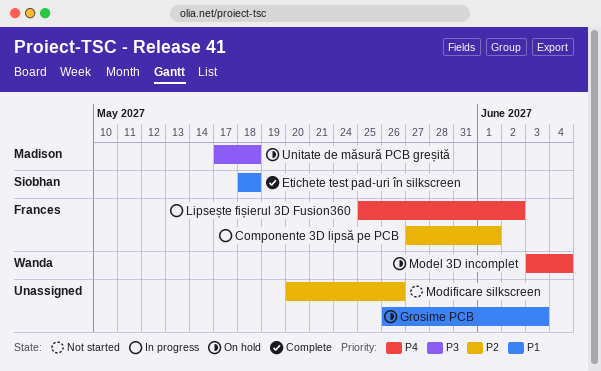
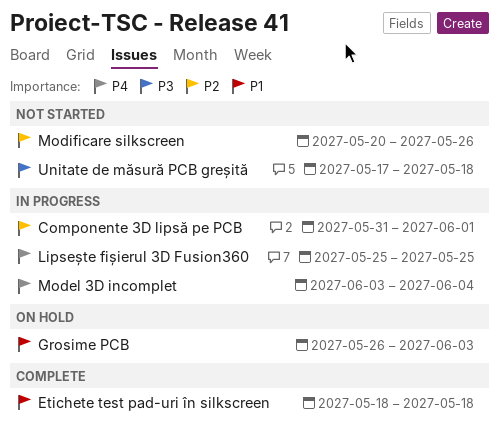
Componente 3D lipsă pe PCB, start: May 27 -> May 31
Lipsește fișierul 3D Fusion360, due: Jun 2 -> May 25
Model 3D incomplet, status: On hold -> In progress
Unitate de măsură PCB greșită, status: On hold -> Not started

